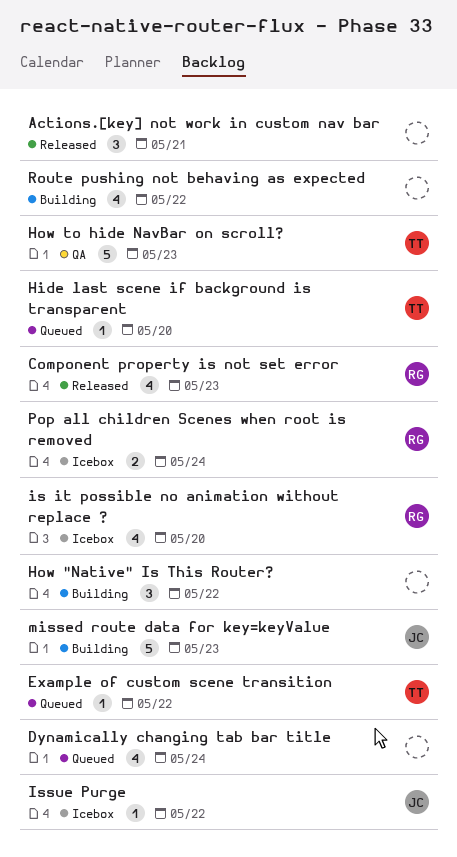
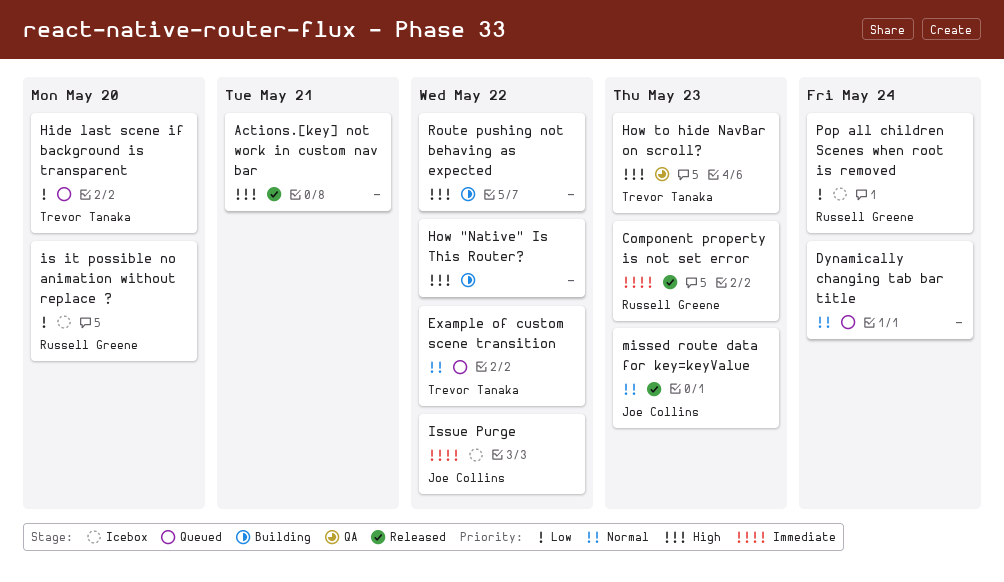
missed route data for key=keyValue, status: Building -> Released

